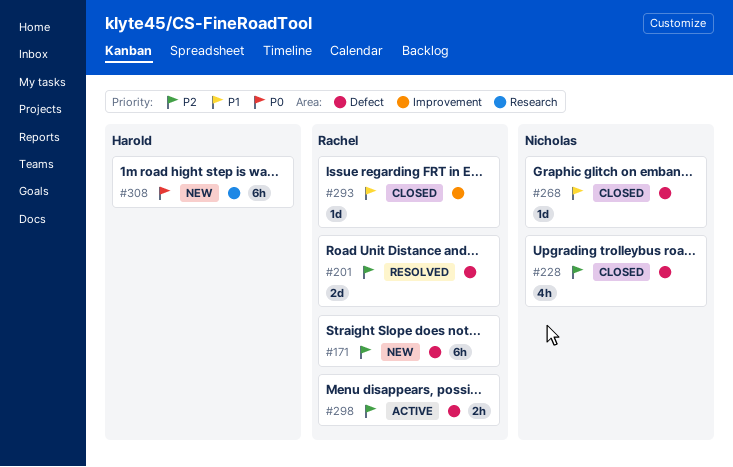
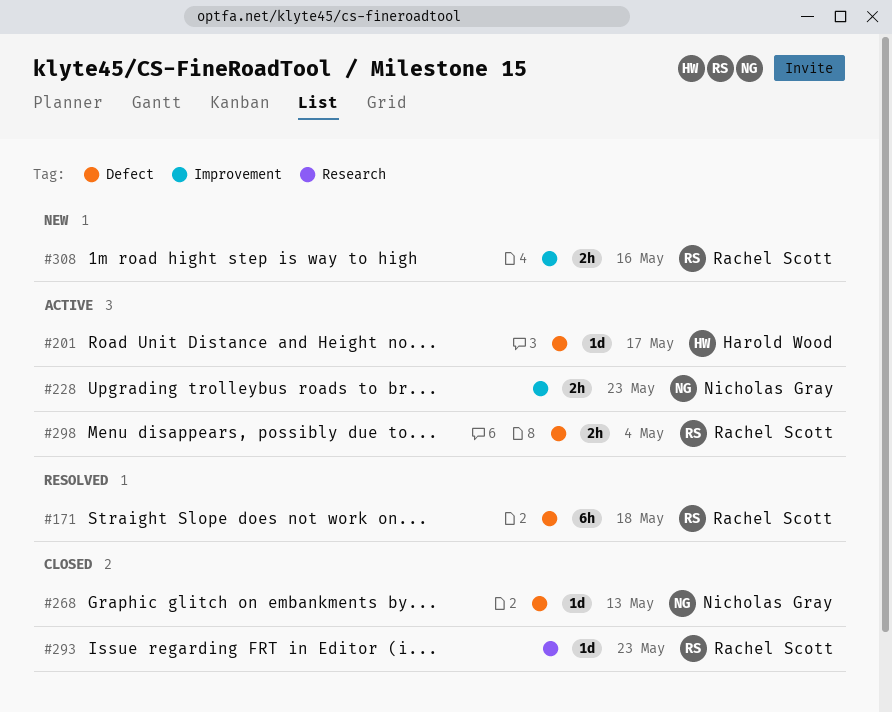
#171, status: New -> Resolved
#201, status: Resolved -> Active
#201, owner: Rachel Scott -> Harold Wood
#201, estimate: 2d -> 1d
#228, status: Closed -> Active
#228, label: Defect -> Improvement
#228, estimate: 4h -> 2h
#293, label: Improvement -> Research
#308, owner: Harold Wood -> Rachel Scott
#308, label: Research -> Improvement
#308, estimate: 6h -> 2h

